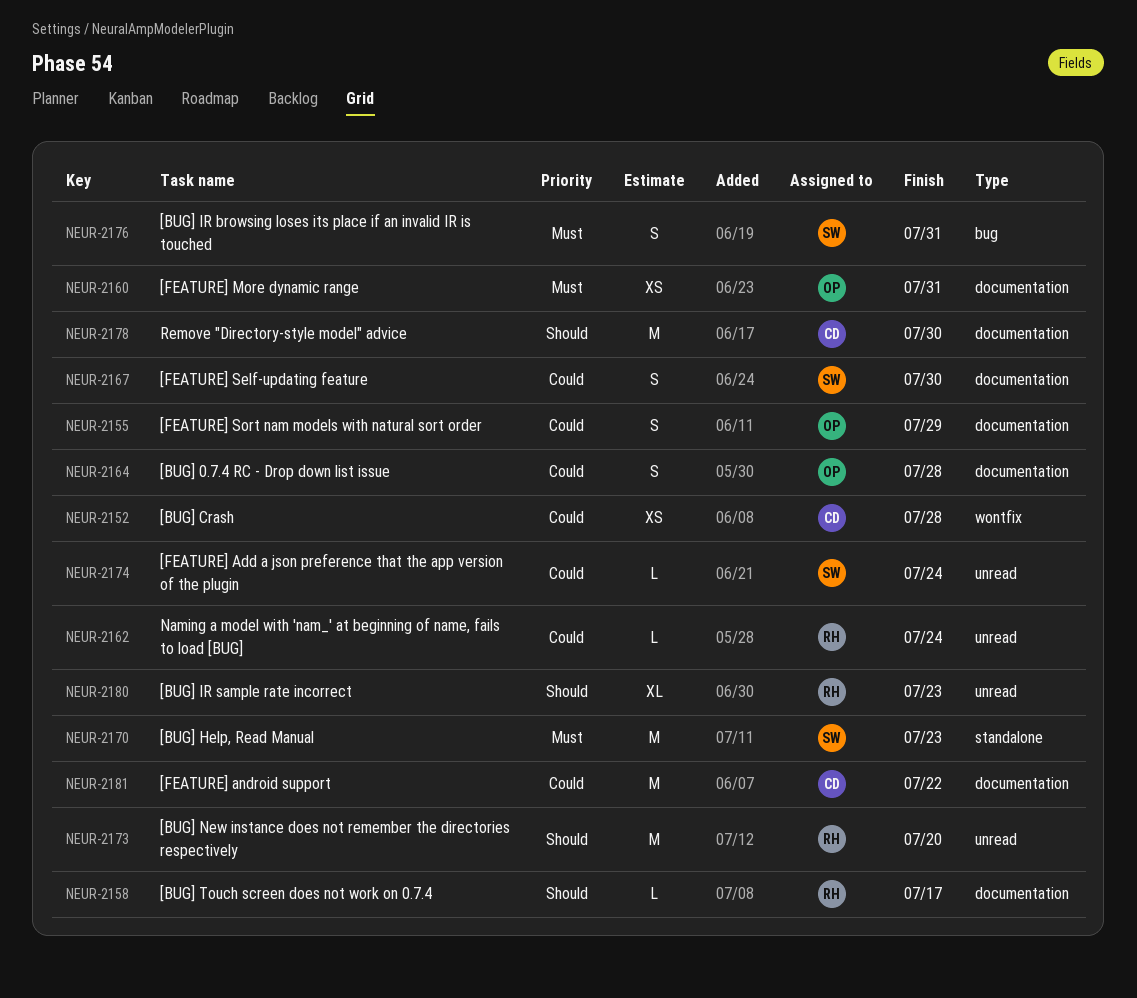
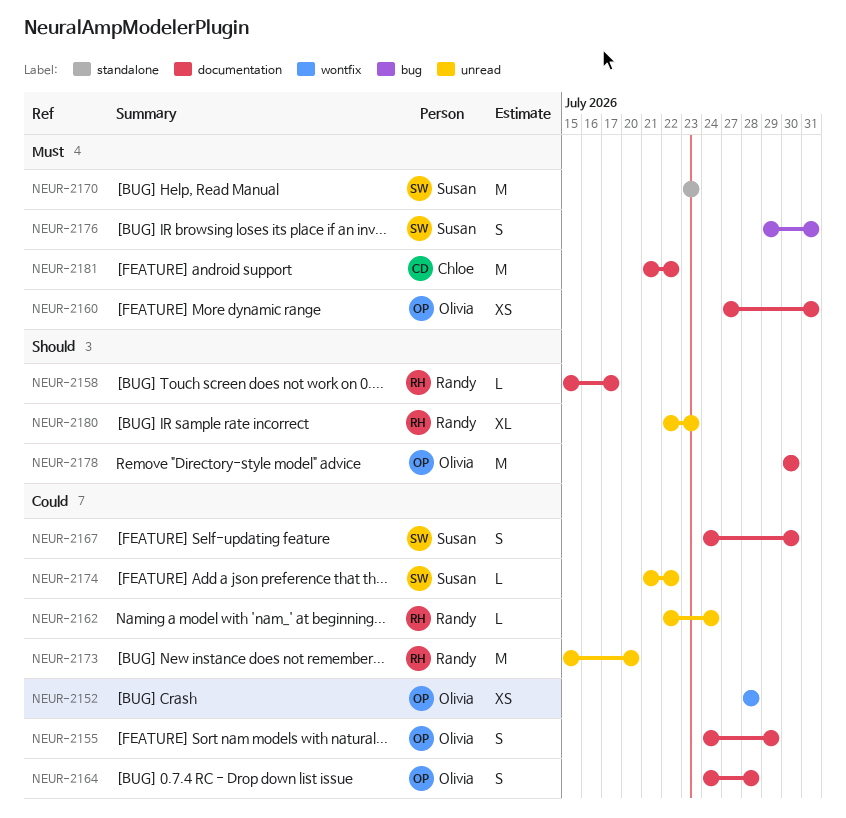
NEUR-2152, owner: Chloe -> Olivia
NEUR-2173, priority: Should -> Could
NEUR-2174, due: Jul 24 -> Jul 22
NEUR-2178, owner: Chloe -> Olivia
NEUR-2181, priority: Could -> Must

